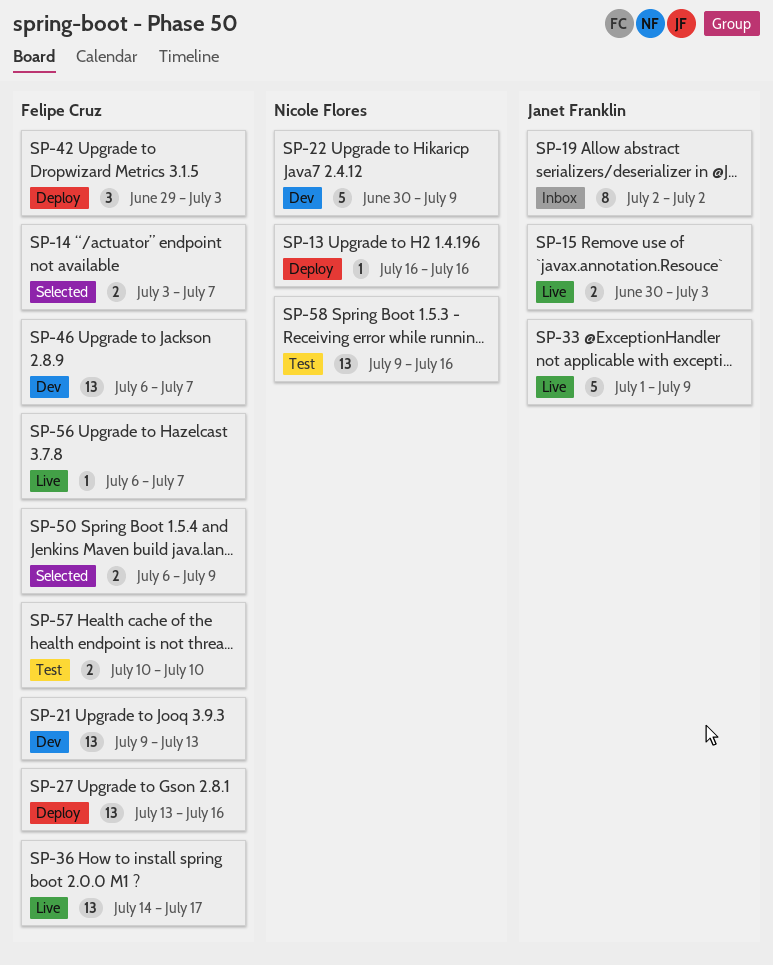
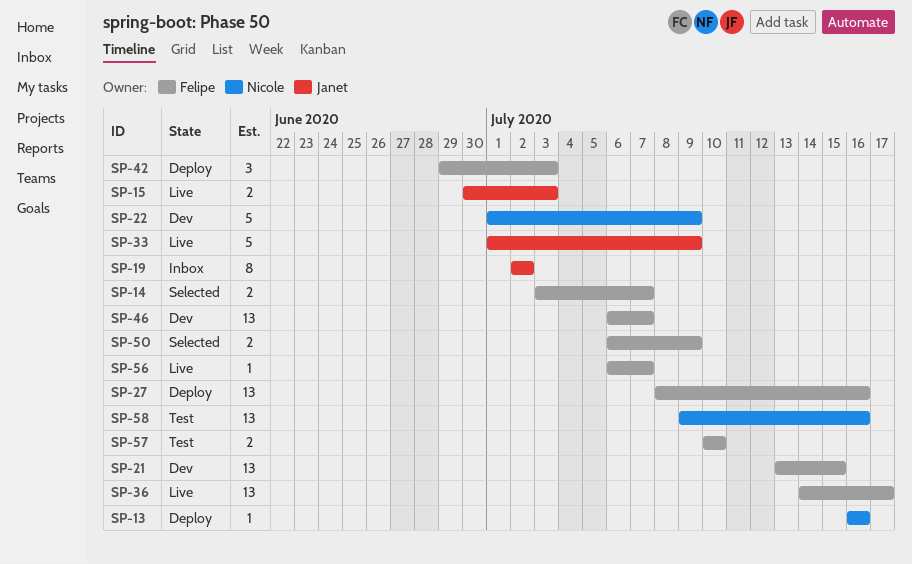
SP-21, start: Jul 9 -> Jul 13
SP-21, due: Jul 13 -> Jul 15
SP-22, start: Jun 30 -> Jul 1
SP-27, start: Jul 13 -> Jul 8

